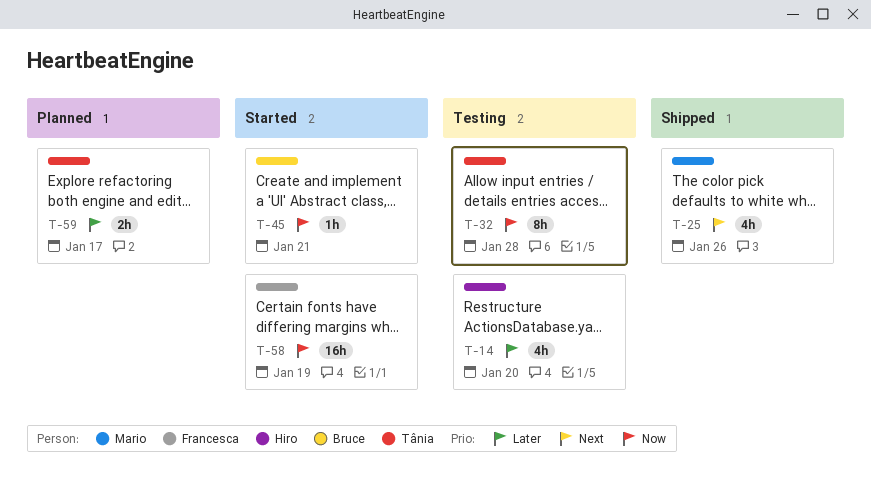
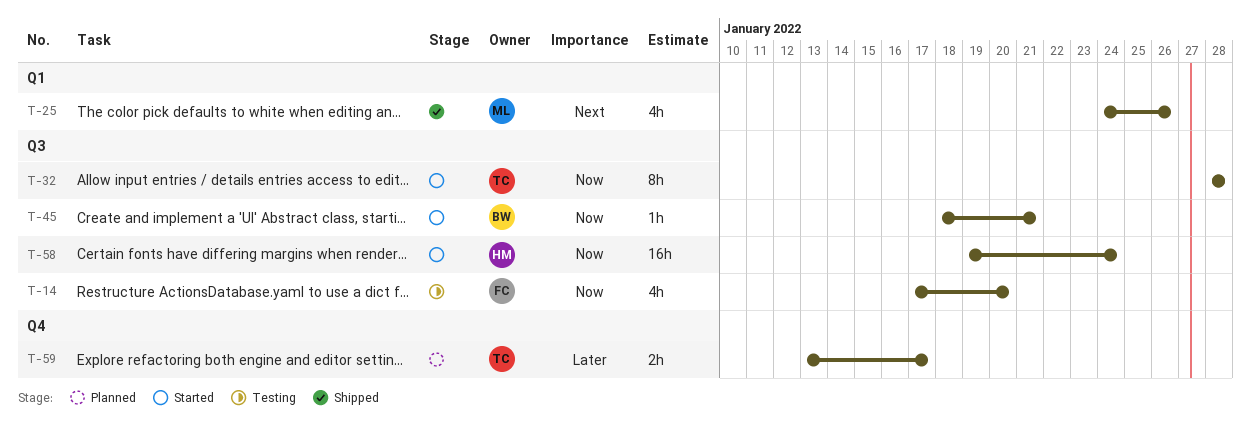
T-14, owner: Hiro -> Francesca
T-14, priority: Later -> Now
T-32, status: Testing -> Started
T-58, owner: Francesca -> Hiro
T-58, due: Jan 19 -> Jan 24

